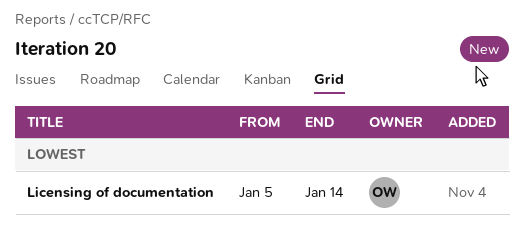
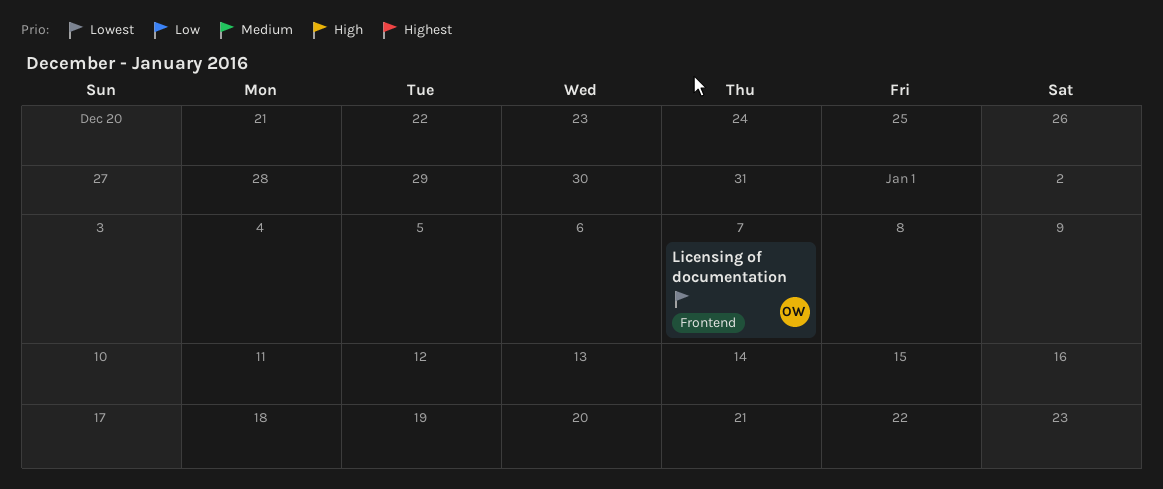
Licensing of documentation, due: Jan 14 -> Jan 7

